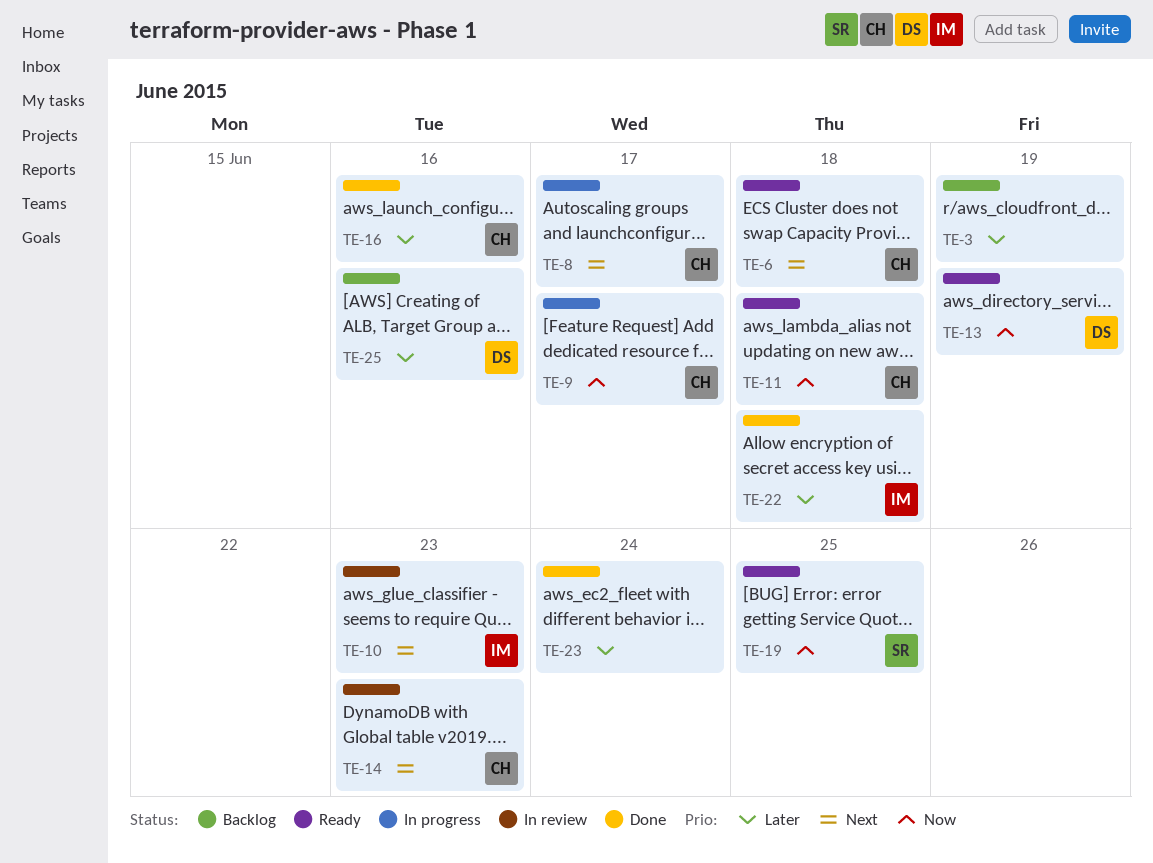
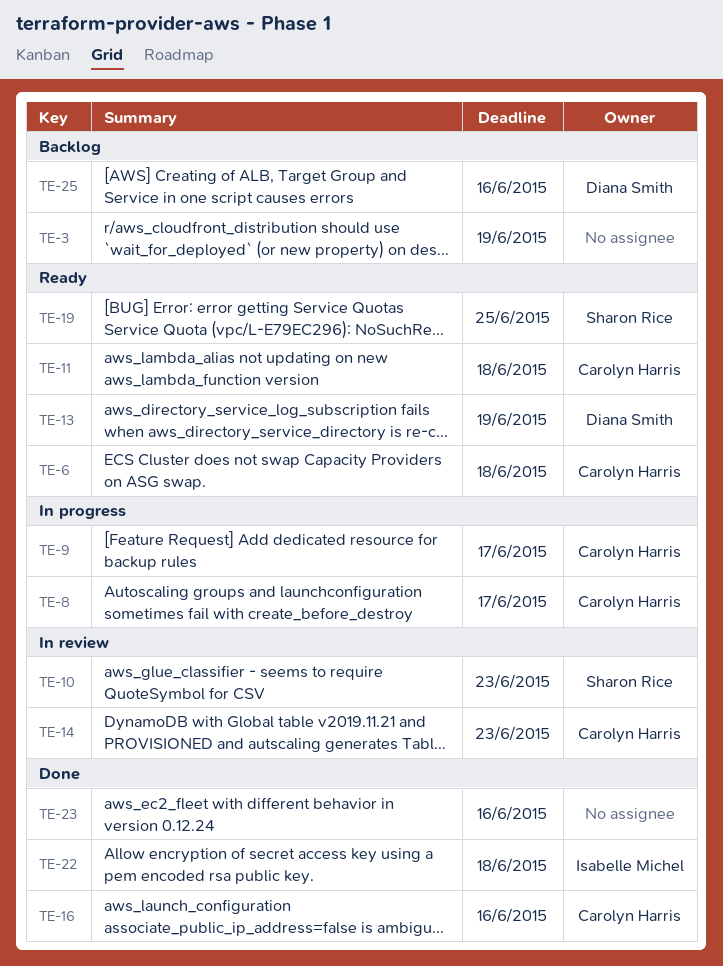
TE-10, owner: Isabelle Michel -> Sharon Rice
TE-23, due: Jun 24 -> Jun 16

